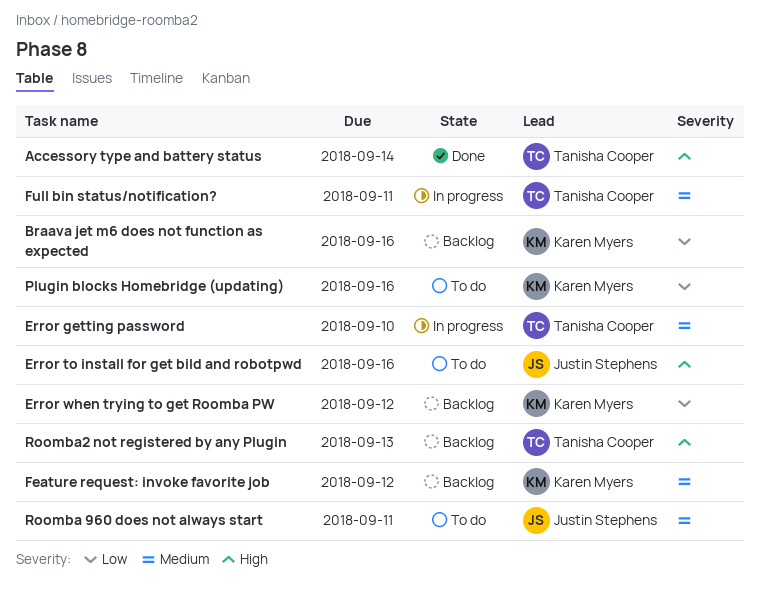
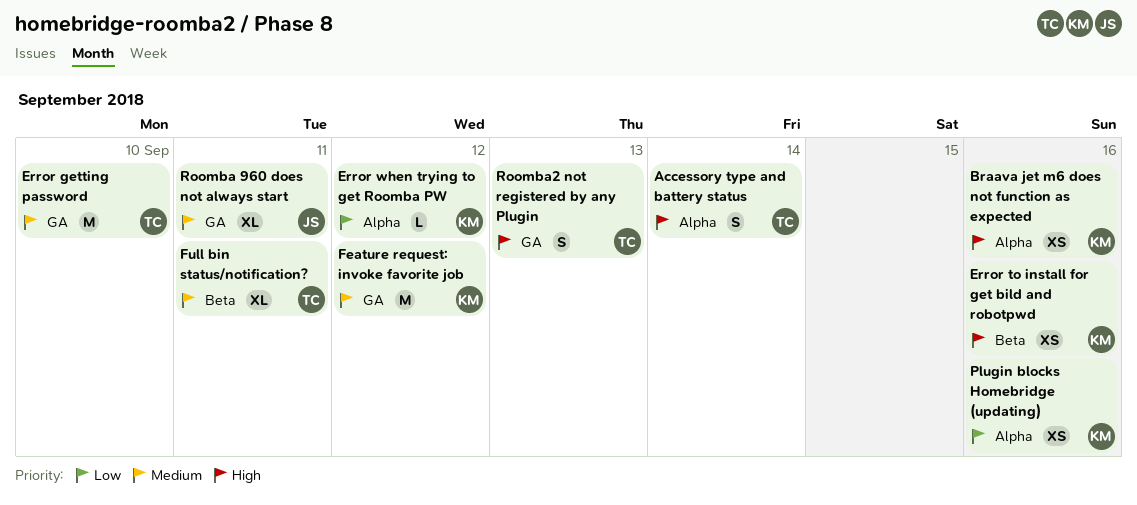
Braava jet m6 does not function as expected, priority: Low -> High
Error to install for get bild and robotpwd, owner: Justin Stephens -> Karen Myers

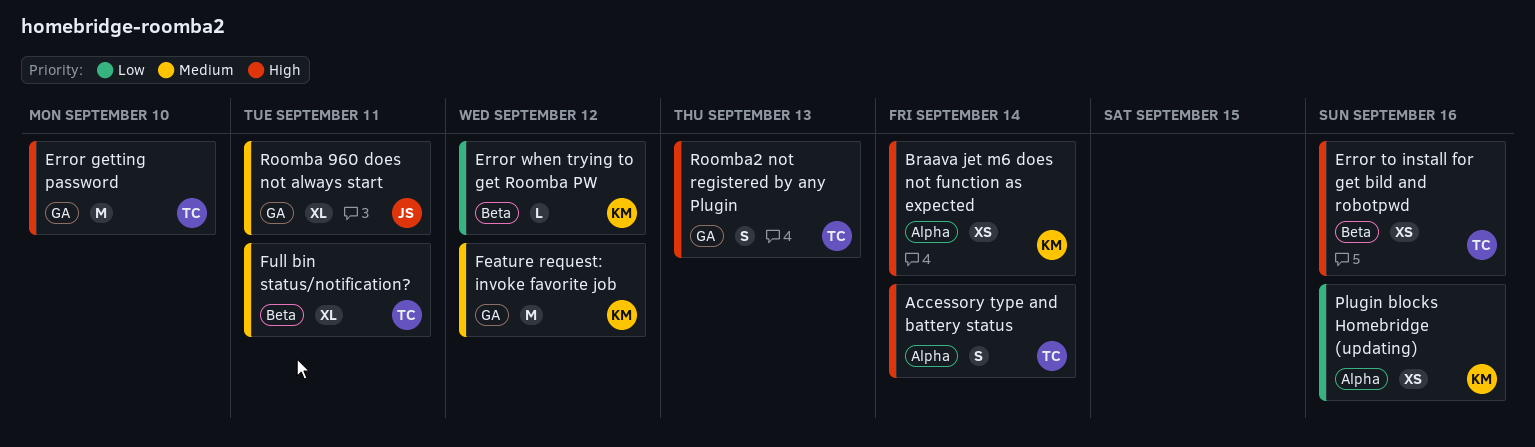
Braava jet m6 does not function as expected, due: Sep 16 -> Sep 14
Error getting password, priority: Medium -> High
Error to install for get bild and robotpwd, owner: KM -> TC
Error when trying to get Roomba PW, label: Alpha -> Beta

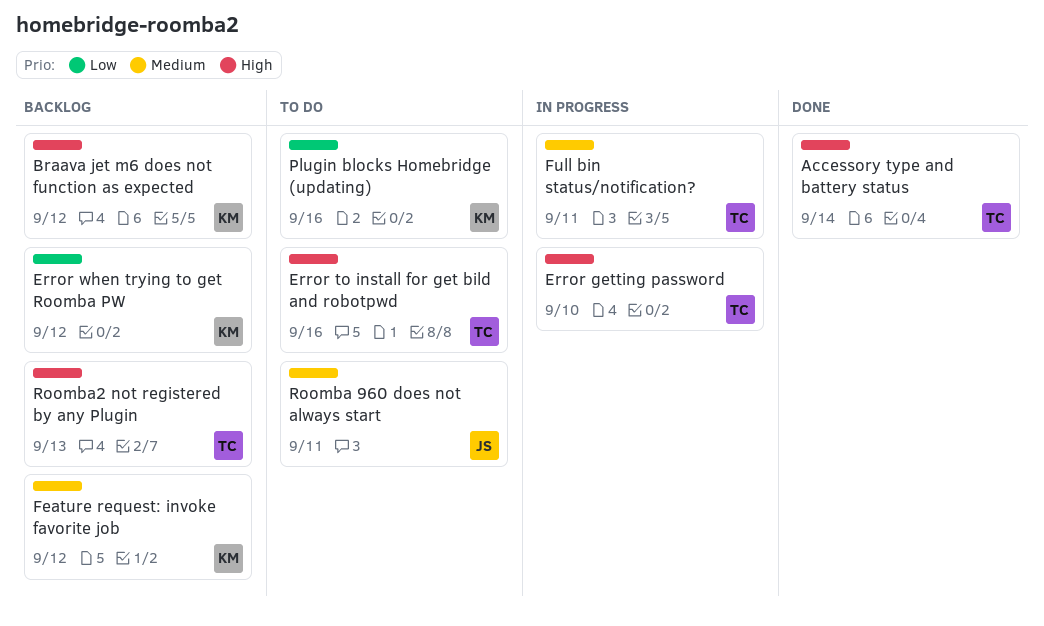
Braava jet m6 does not function as expected, due: Sep 14 -> Sep 12

